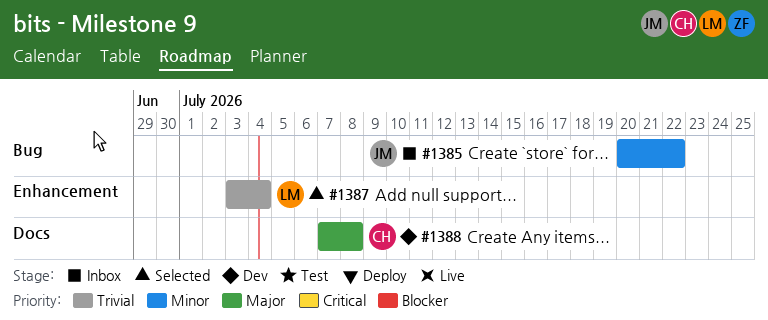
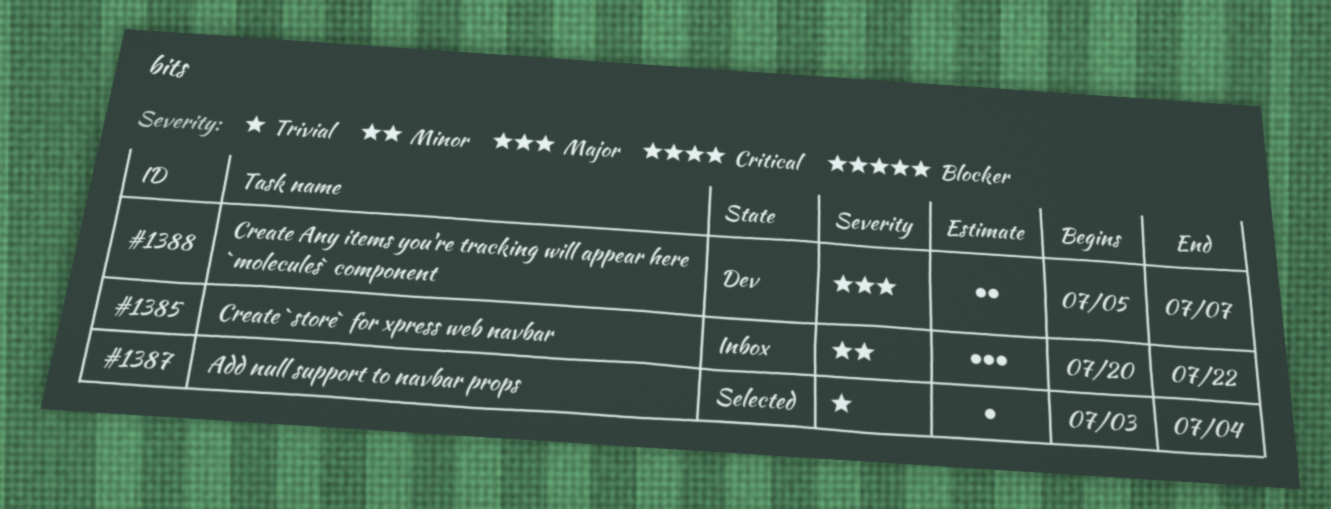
#1388, start: Jul 7 -> Jul 5
#1388, due: Jul 8 -> Jul 7

